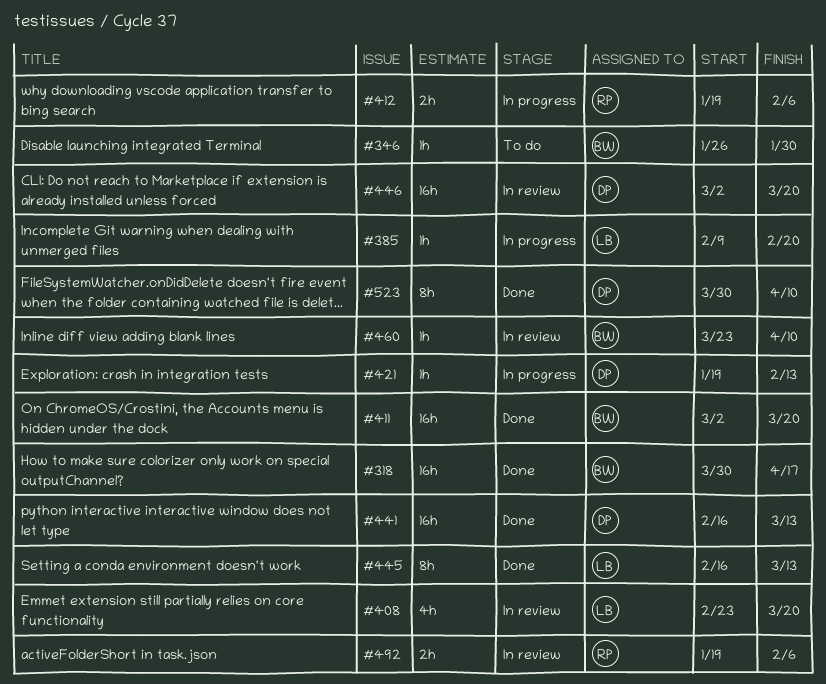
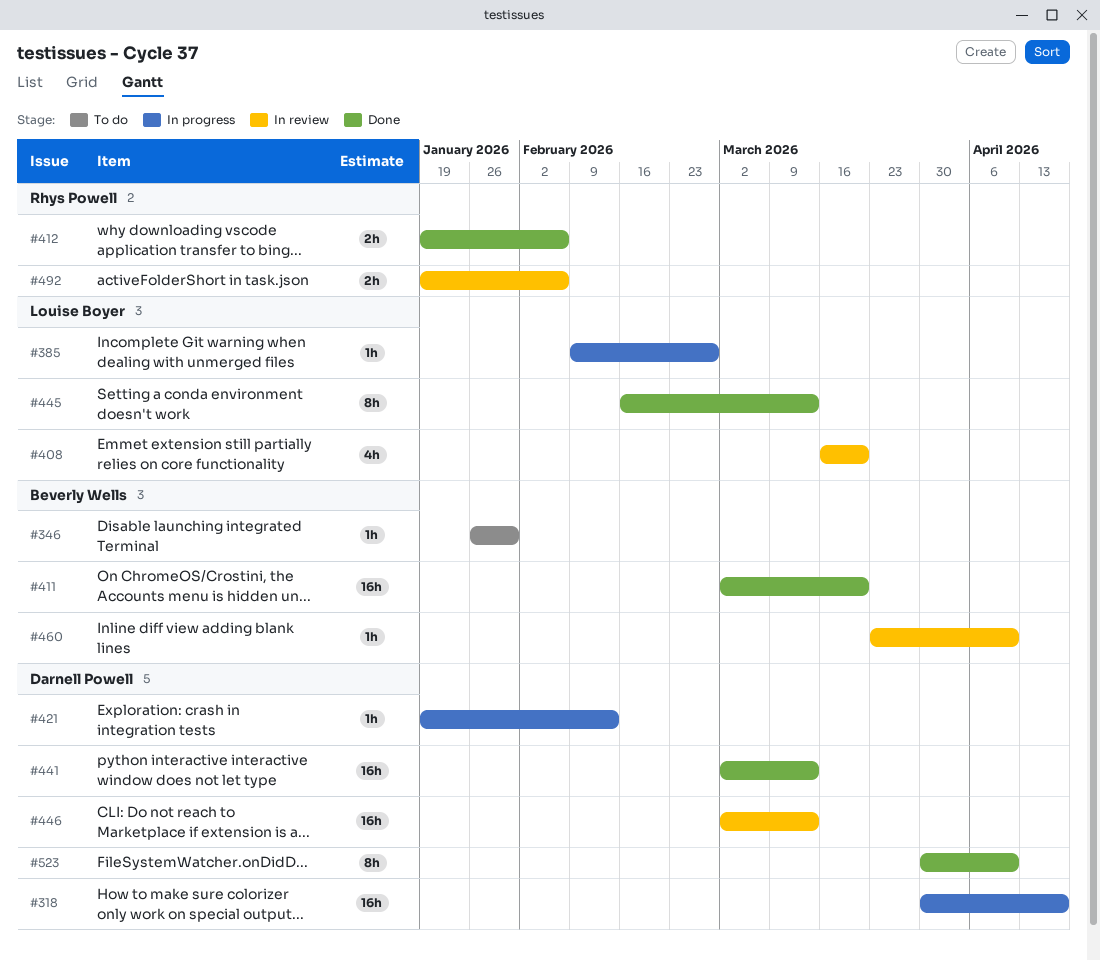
#318, status: Done -> In progress
#318, owner: Beverly Wells -> Darnell Powell
#385, due: Feb 20 -> Feb 27
#408, start: Feb 23 -> Mar 16
#412, status: In progress -> Done
#441, start: Feb 16 -> Mar 2
#446, due: Mar 20 -> Mar 13

